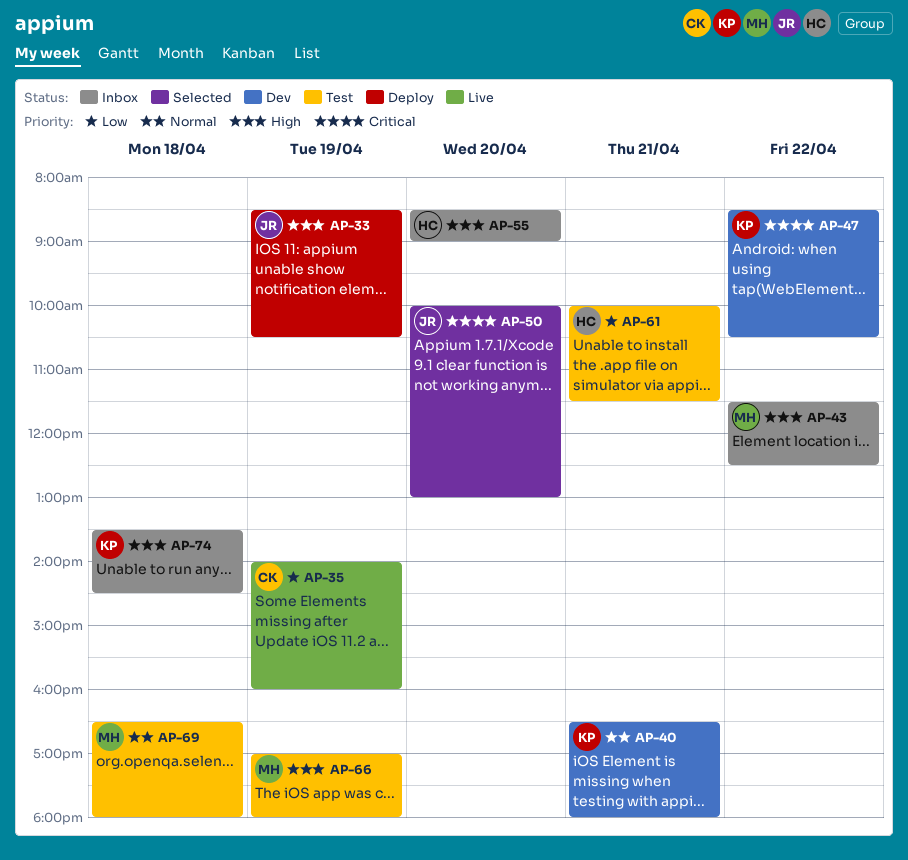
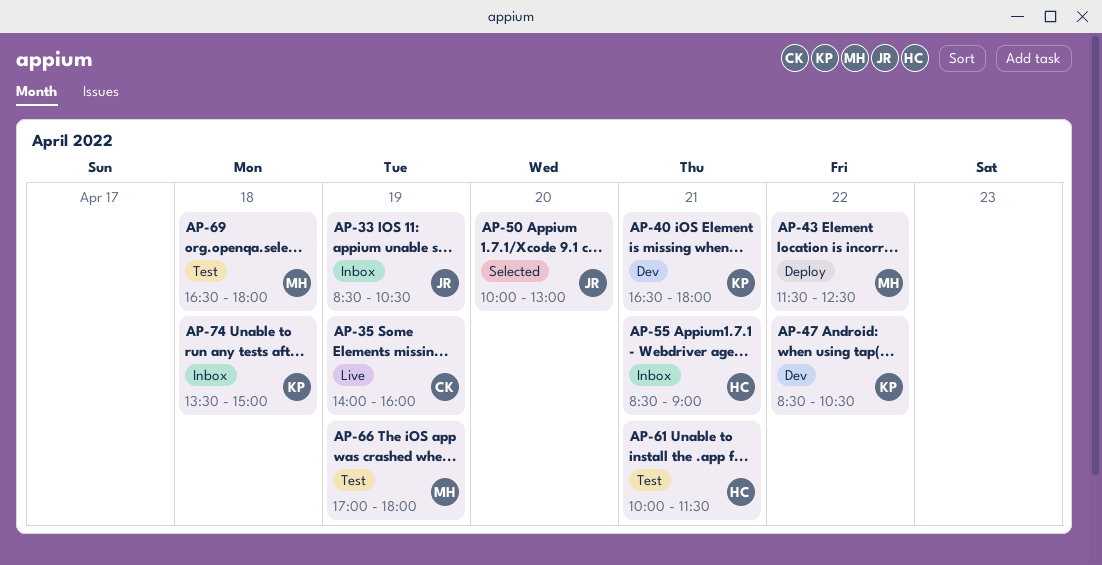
AP-33, status: Deploy -> Inbox
AP-43, status: Inbox -> Deploy
AP-55, day: Apr 20 -> Apr 21
AP-74, ends: 14:30 -> 15:00

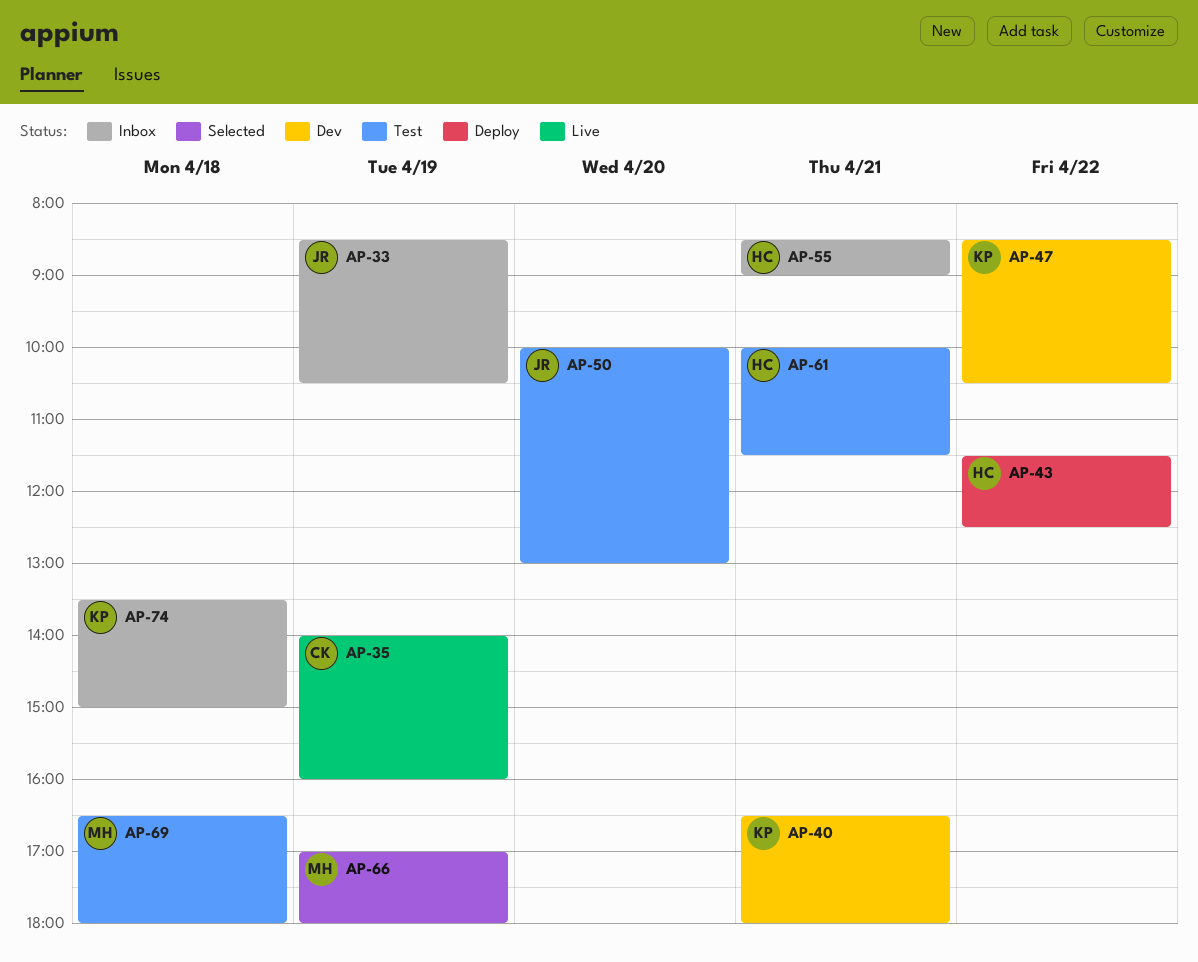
AP-43, owner: MH -> HC
AP-50, status: Selected -> Test
AP-66, status: Test -> Selected

